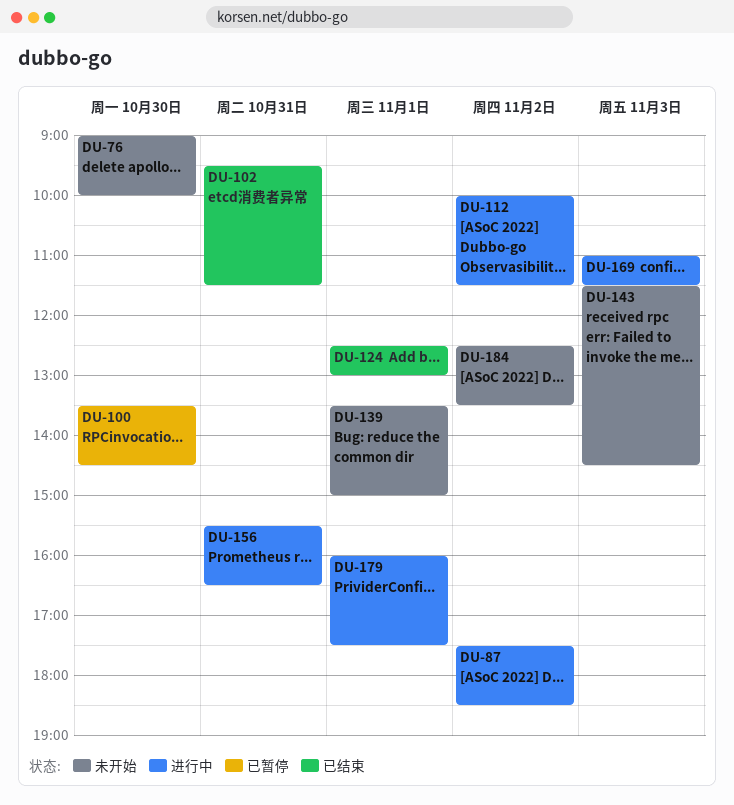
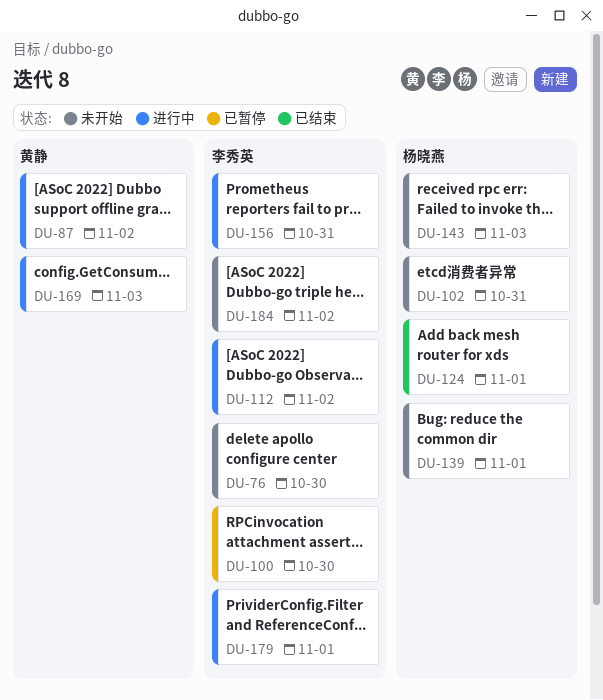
DU-102, status: 已结束 -> 未开始

